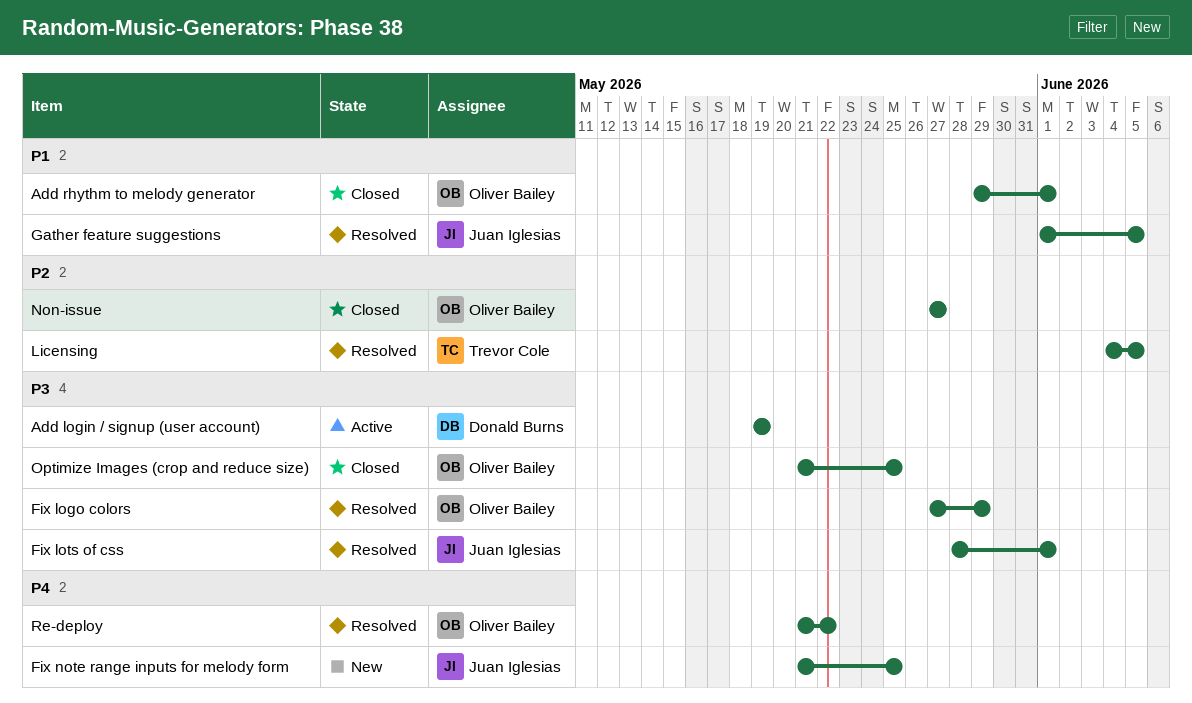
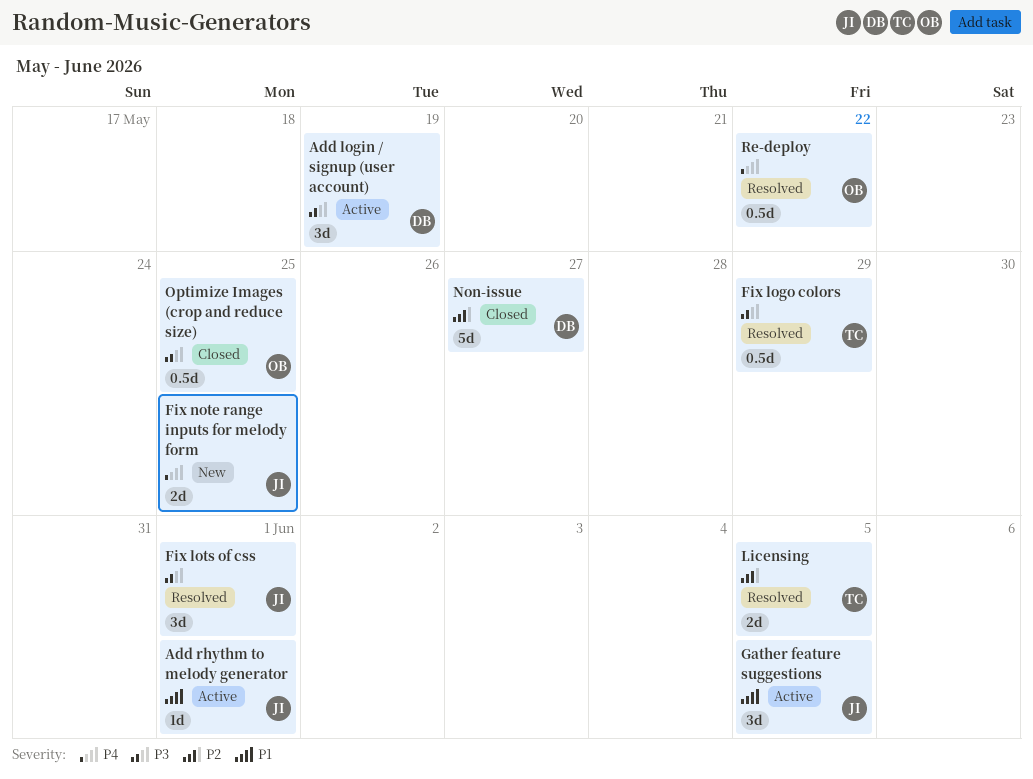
Add rhythm to melody generator, status: Closed -> Active
Add rhythm to melody generator, owner: Oliver Bailey -> Juan Iglesias
Fix logo colors, owner: Oliver Bailey -> Trevor Cole
Gather feature suggestions, status: Resolved -> Active
Non-issue, owner: Oliver Bailey -> Donald Burns

